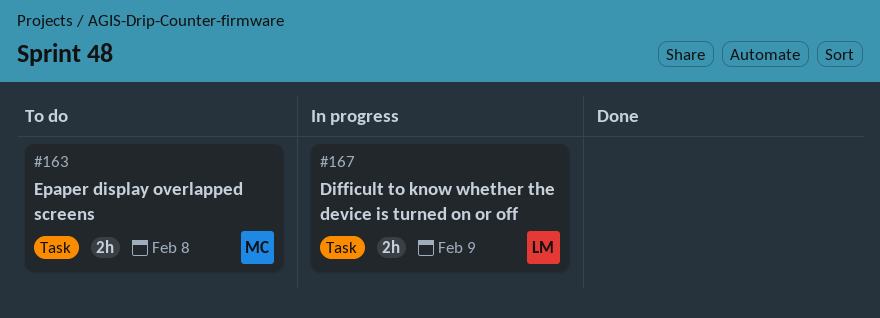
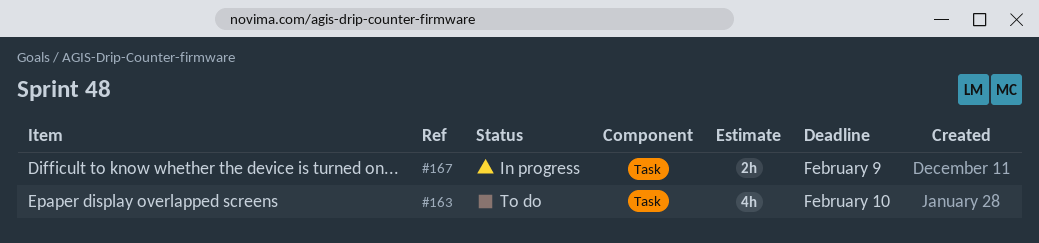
#163, estimate: 2h -> 4h
#163, due: Feb 8 -> Feb 10

